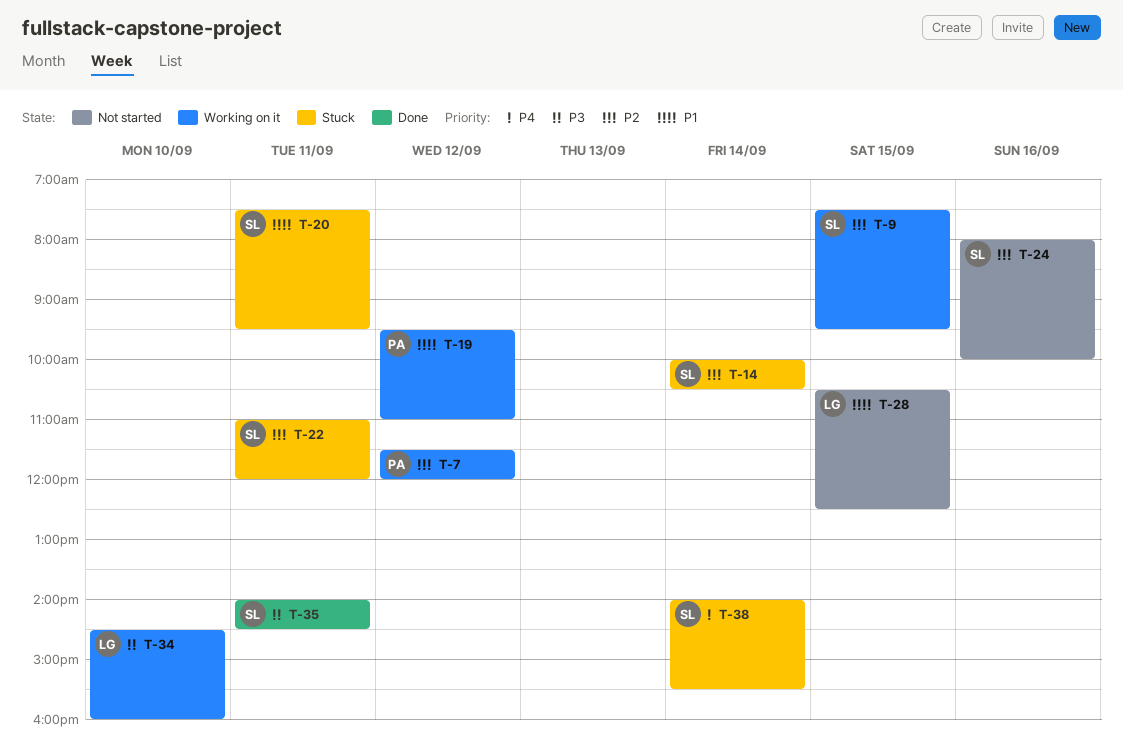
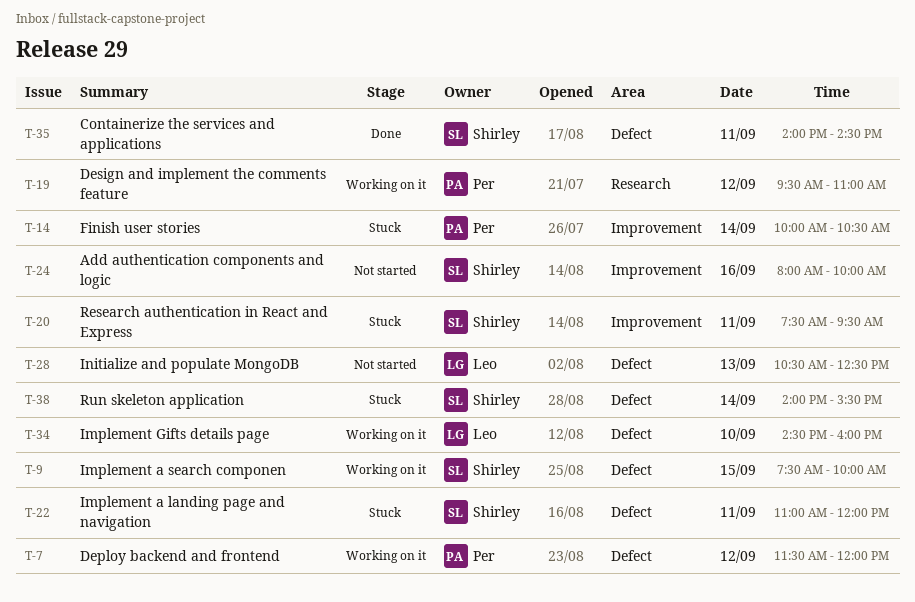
T-9, ends: 09:30 -> 10:00
T-14, owner: Shirley -> Per
T-28, day: Sep 15 -> Sep 13

